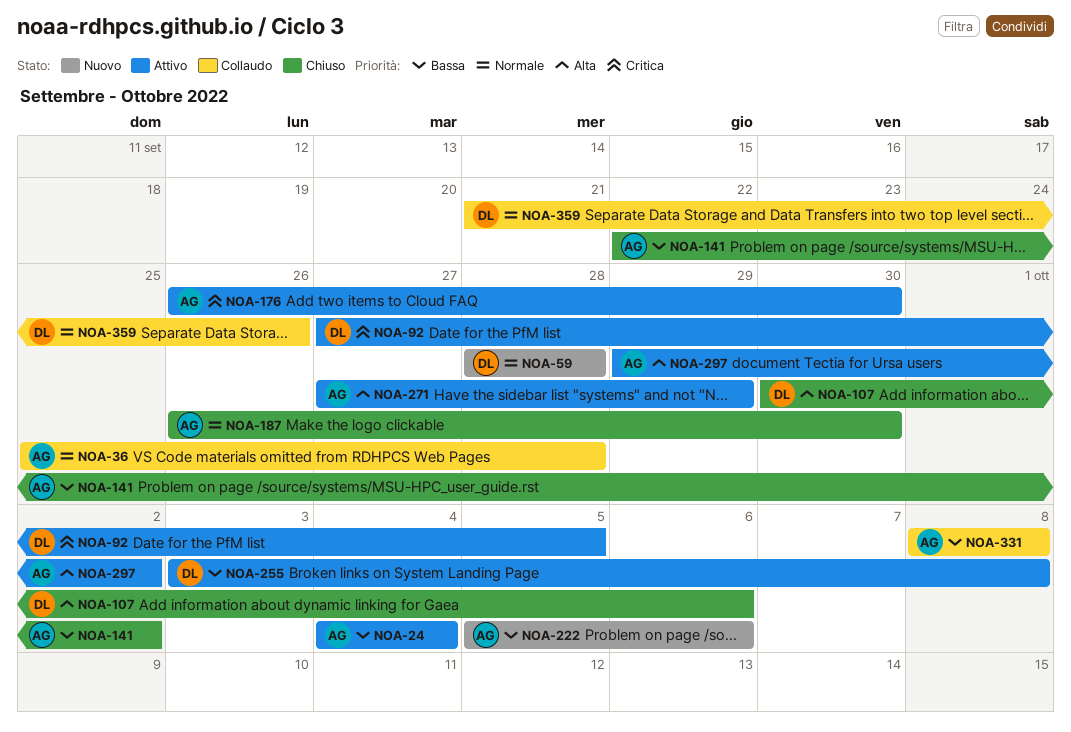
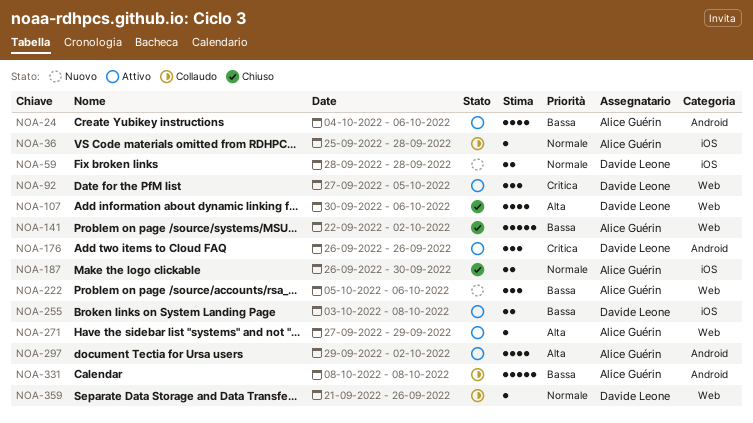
NOA-24, due: Oct 4 -> Oct 6
NOA-176, owner: Alice Guérin -> Davide Leone
NOA-176, due: Sep 30 -> Sep 26

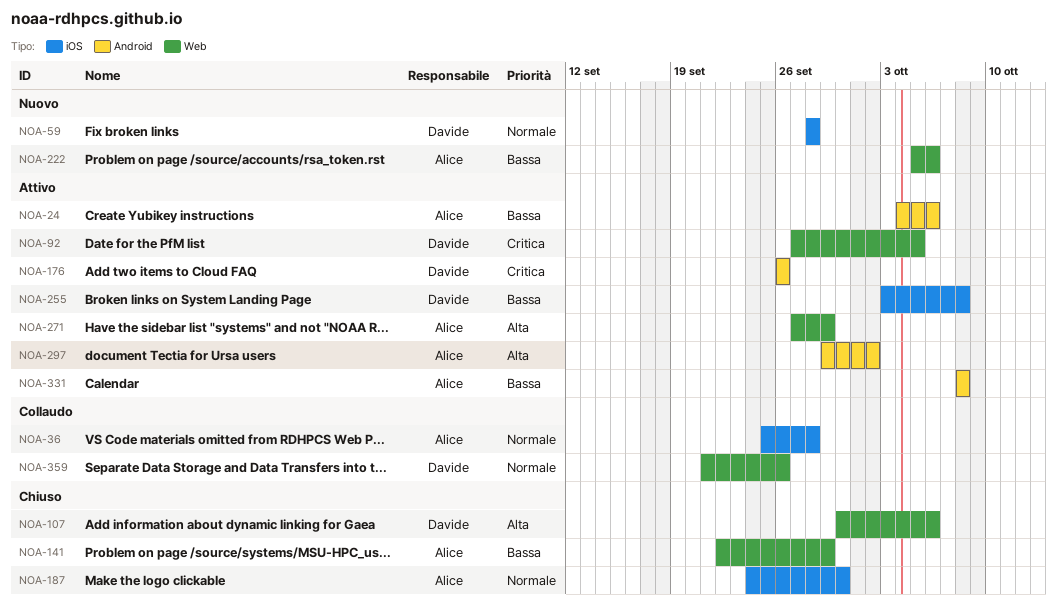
NOA-141, due: Oct 2 -> Sep 29
NOA-187, start: Sep 26 -> Sep 24
NOA-331, status: Collaudo -> Attivo

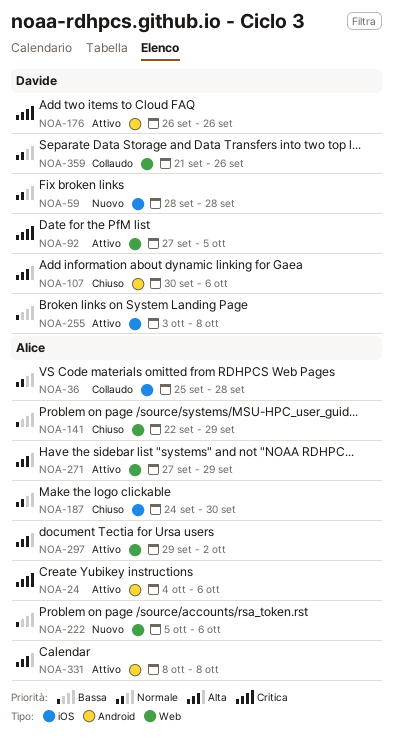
NOA-24, priority: Bassa -> Critica
NOA-107, label: Web -> Android
NOA-297, label: Android -> Web
NOA-331, priority: Bassa -> Alta

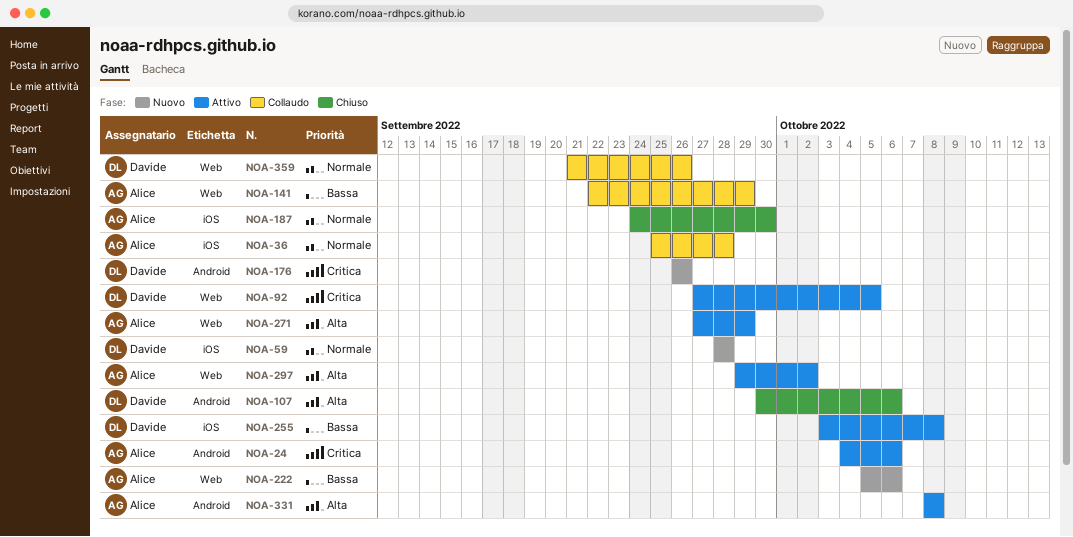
NOA-141, status: Chiuso -> Collaudo
NOA-176, status: Attivo -> Nuovo

